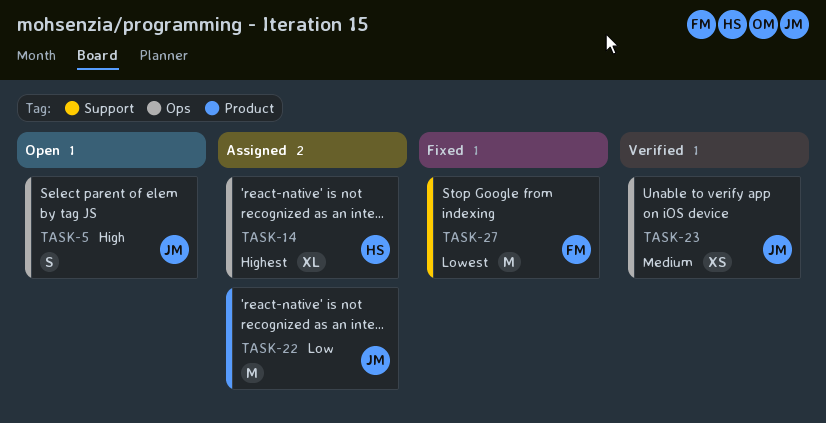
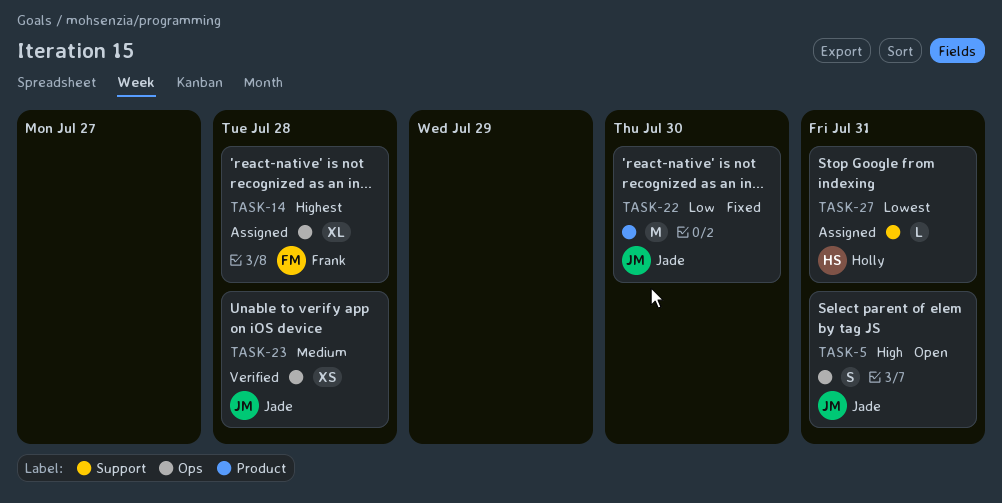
TASK-14, owner: Holly -> Frank
TASK-22, status: Assigned -> Fixed
TASK-27, status: Fixed -> Assigned
TASK-27, owner: Frank -> Holly
TASK-27, estimate: M -> L

